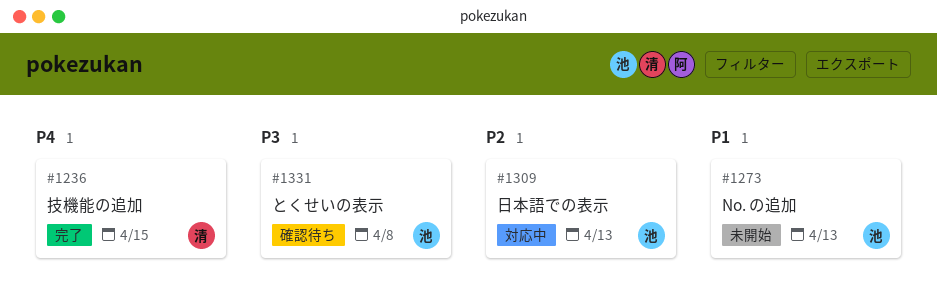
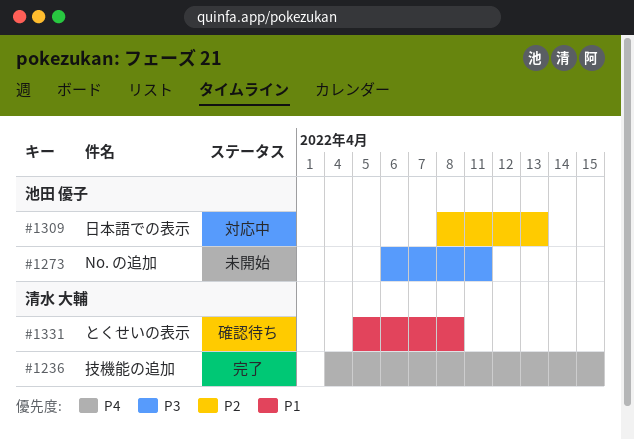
#1273, priority: P1 -> P3
#1273, due: Apr 13 -> Apr 11
#1331, owner: 池田 優子 -> 清水 大輔
#1331, priority: P3 -> P1

